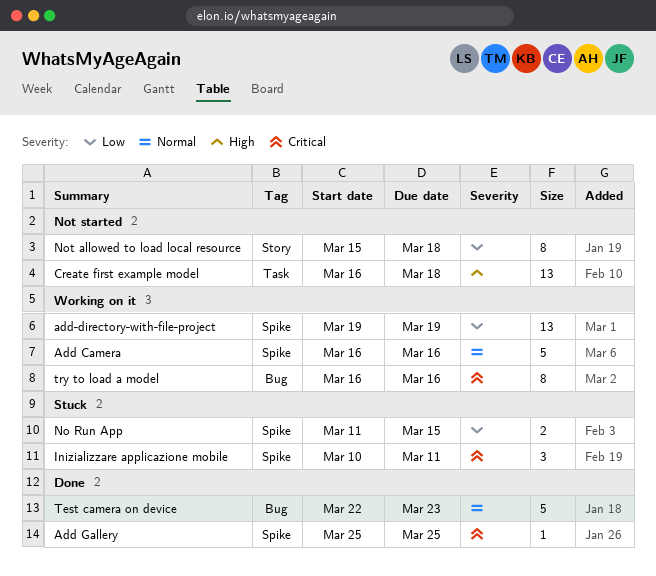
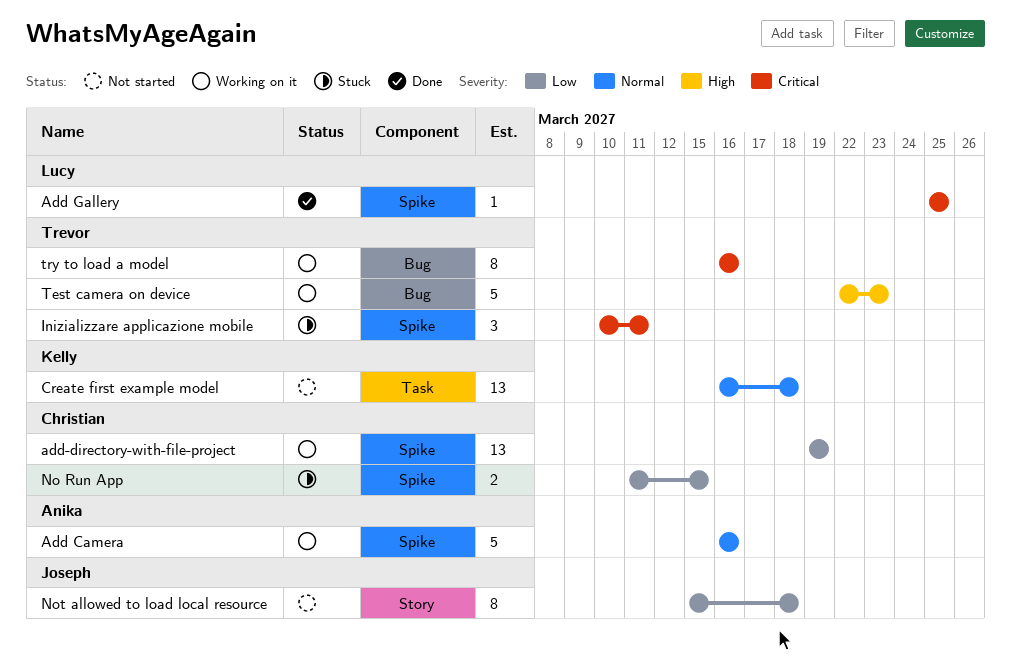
Create first example model, priority: High -> Normal
Test camera on device, status: Done -> Working on it
Test camera on device, priority: Normal -> High

